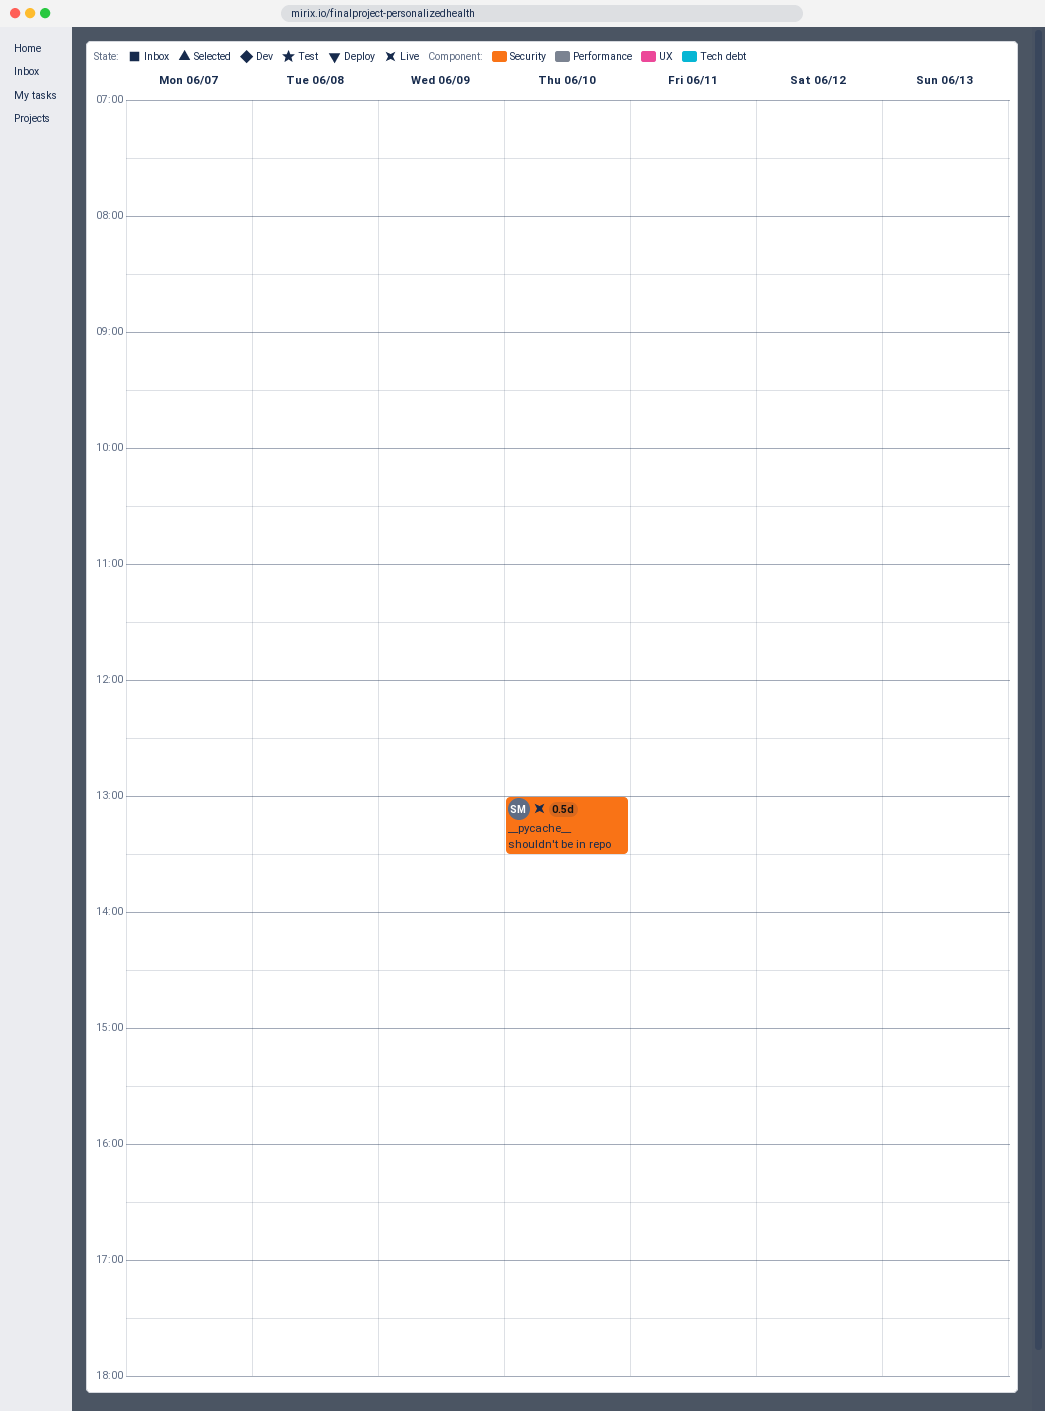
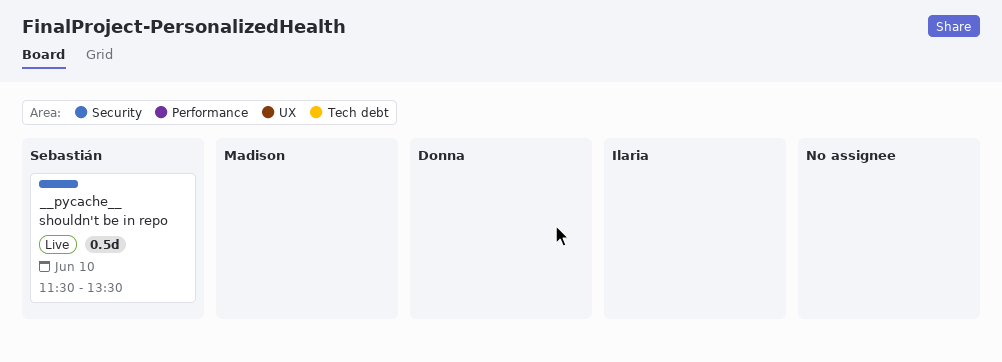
__pycache__ shouldn't be in repo, begins: 13:00 -> 11:30

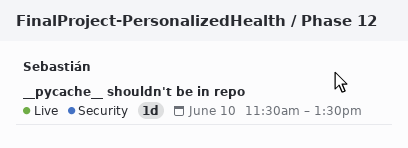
__pycache__ shouldn't be in repo, estimate: 0.5d -> 1d

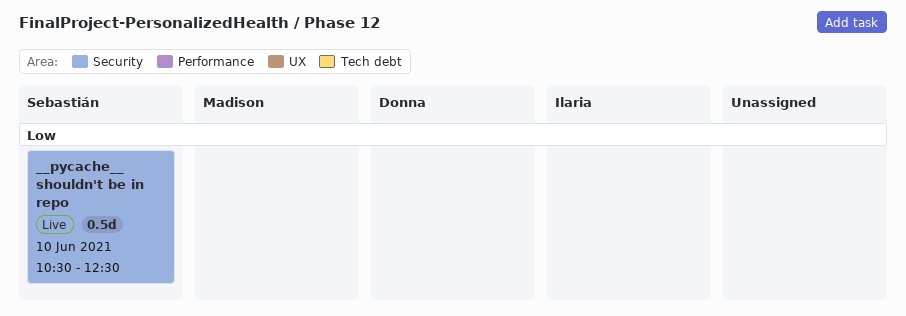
__pycache__ shouldn't be in repo, estimate: 1d -> 0.5d
__pycache__ shouldn't be in repo, begins: 11:30 -> 10:30
__pycache__ shouldn't be in repo, ends: 13:30 -> 12:30

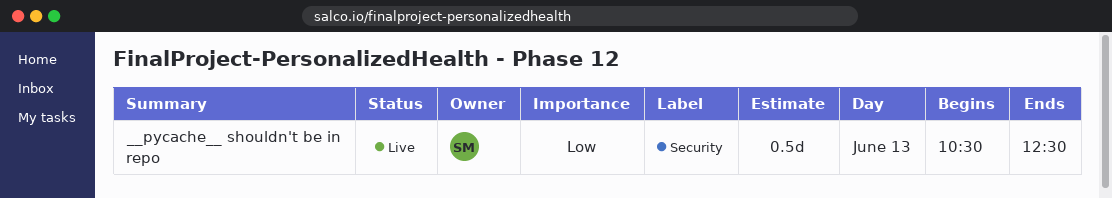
__pycache__ shouldn't be in repo, day: Jun 10 -> Jun 13

